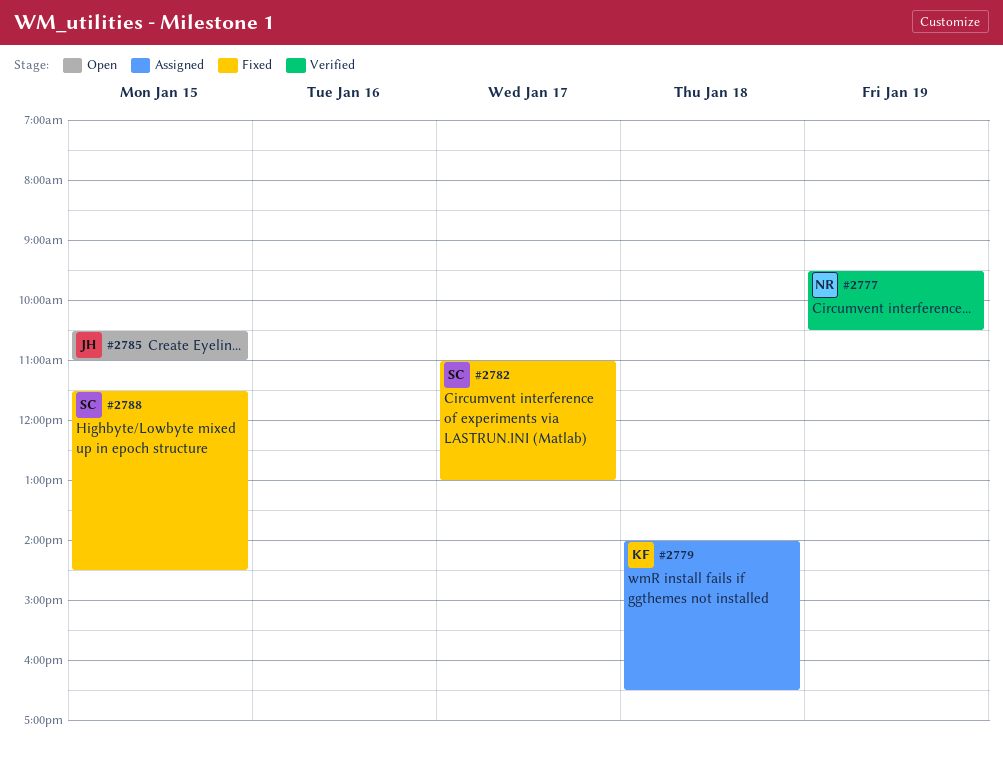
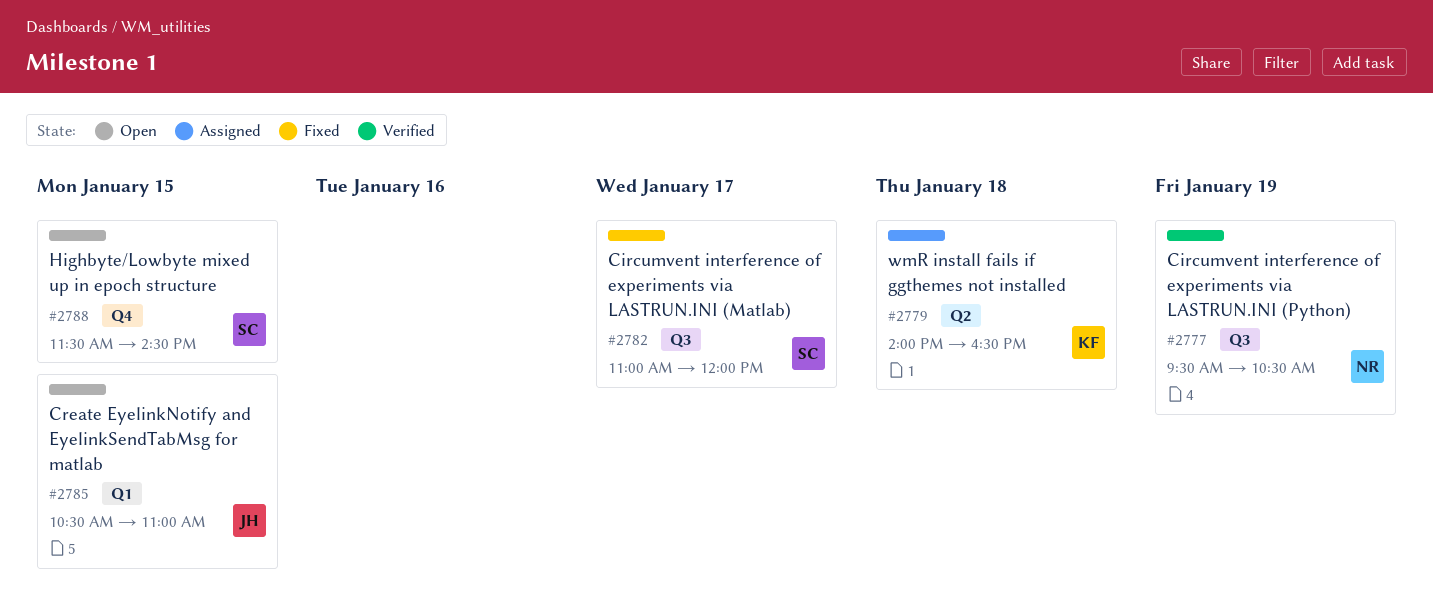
#2782, ends: 13:00 -> 12:00
#2788, status: Fixed -> Open

